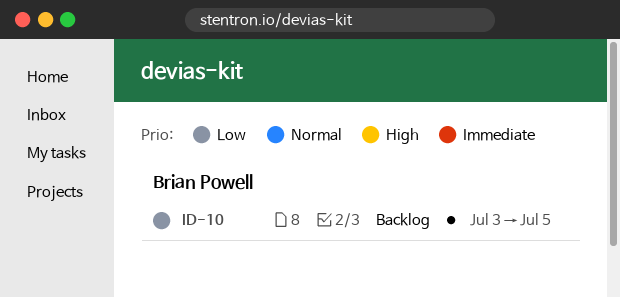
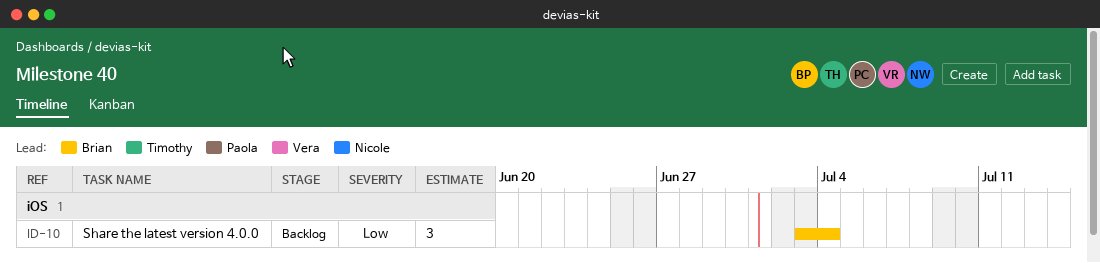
ID-10, estimate: 1 -> 3
ID-10, due: Jul 5 -> Jul 4

